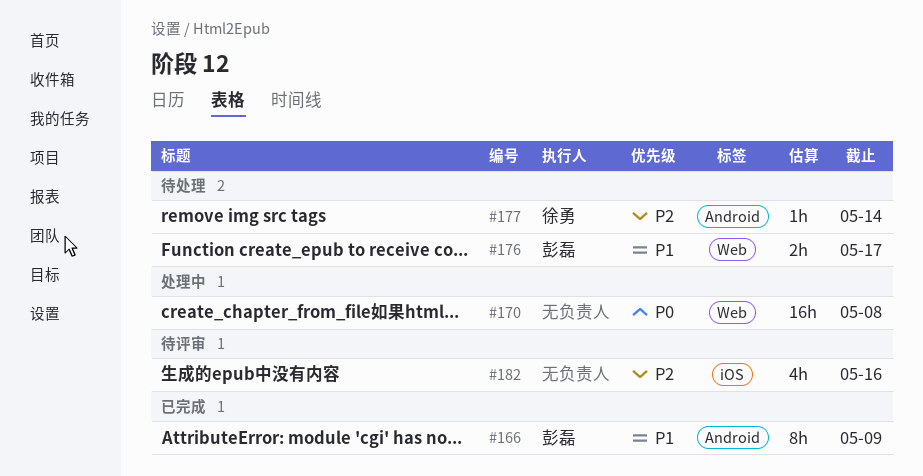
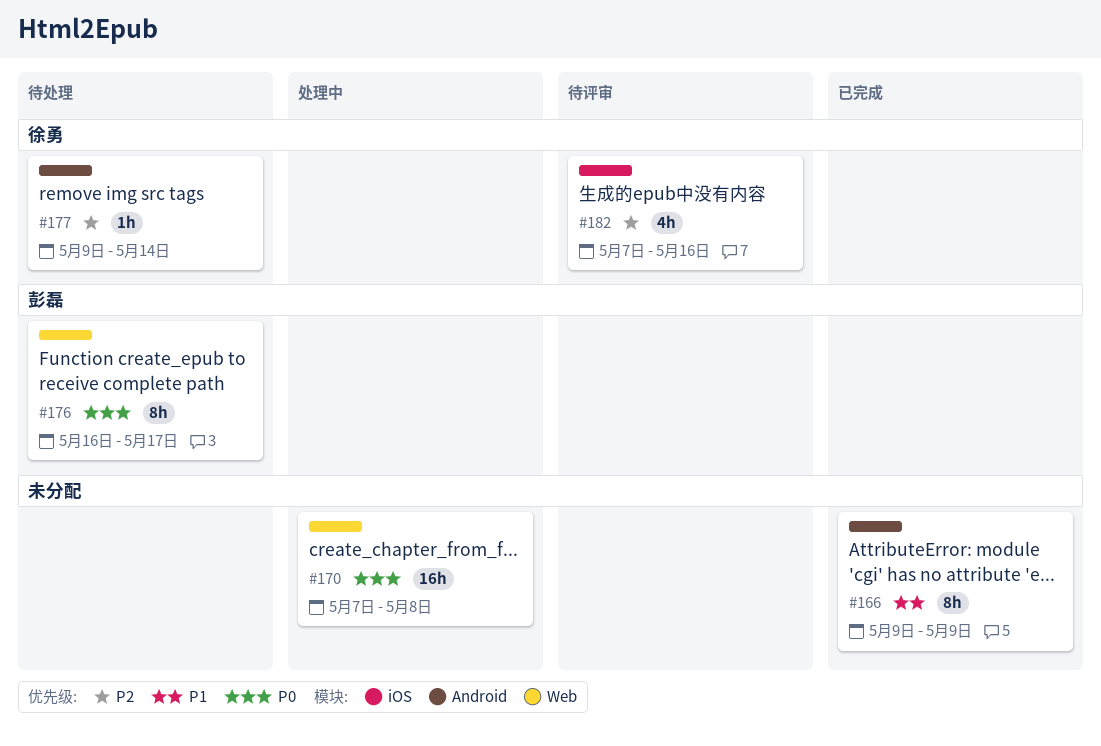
#166, owner: 彭磊 -> none
#176, priority: P1 -> P0
#176, estimate: 2h -> 8h
#182, owner: none -> 徐勇

